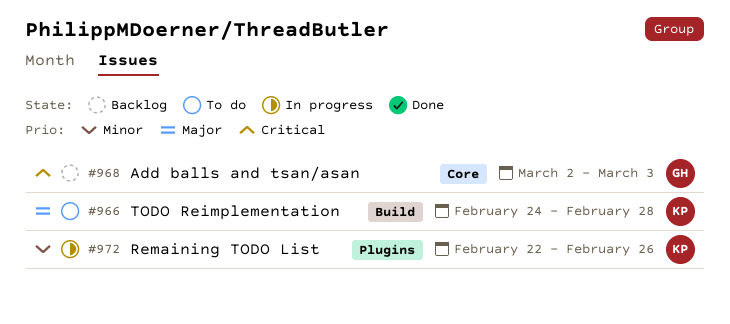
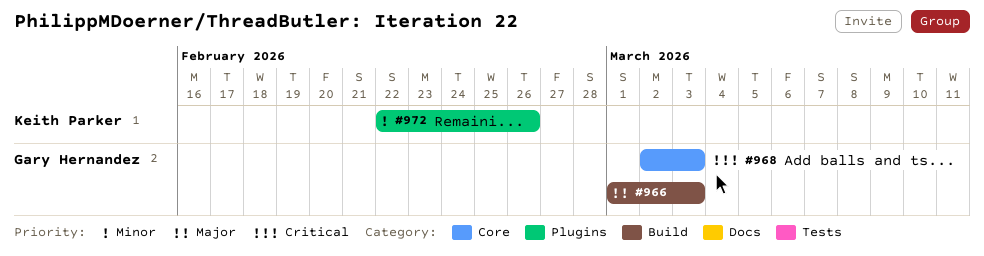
#966, owner: Keith Parker -> Gary Hernandez
#966, start: Feb 24 -> Mar 1
#966, due: Feb 28 -> Mar 3

